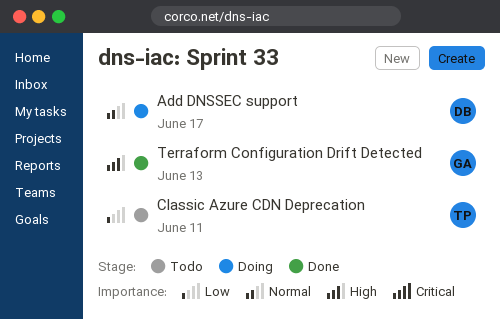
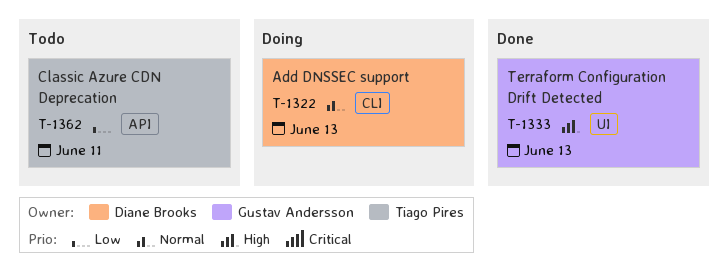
Add DNSSEC support, due: Jun 17 -> Jun 13

